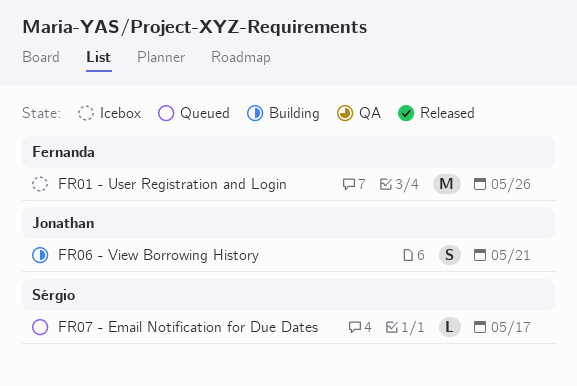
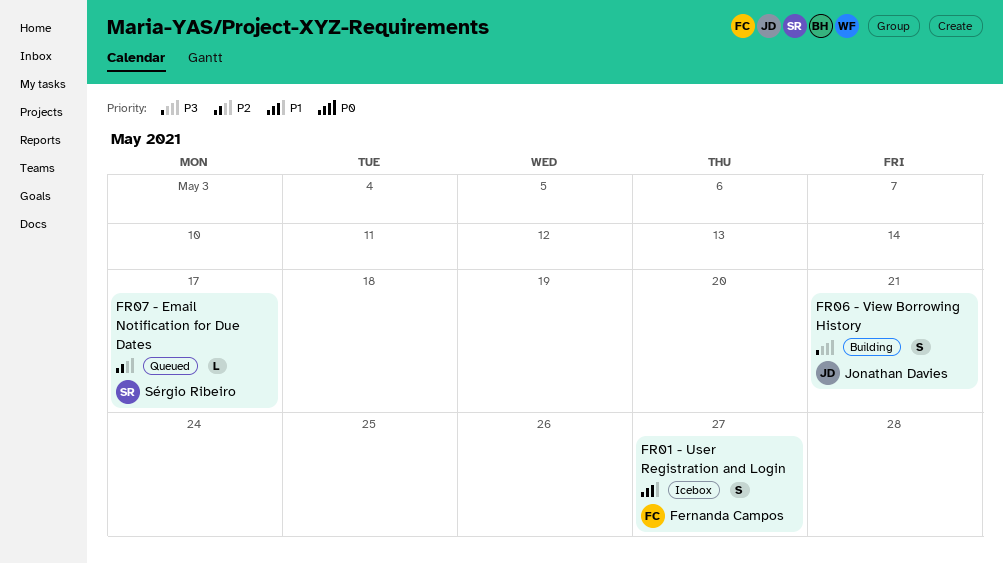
FR01 - User Registration and Login, estimate: M -> S
FR01 - User Registration and Login, due: May 26 -> May 27

